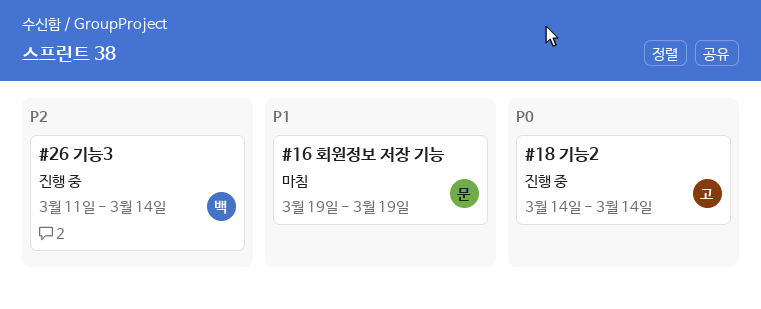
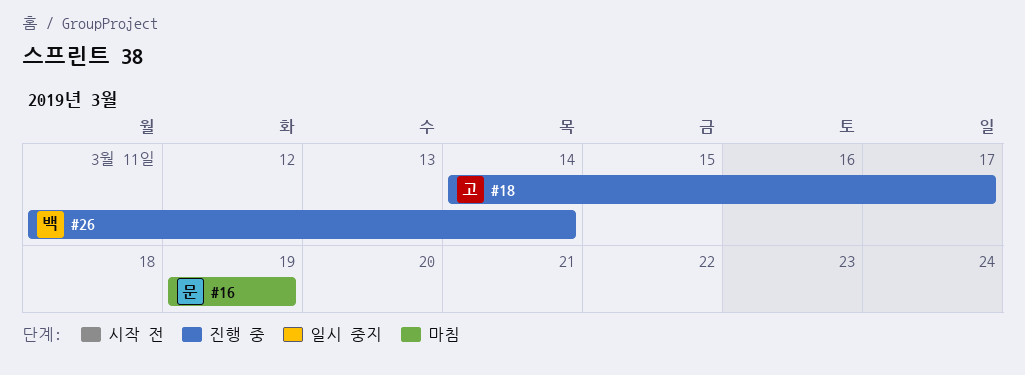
#18, due: Mar 14 -> Mar 17

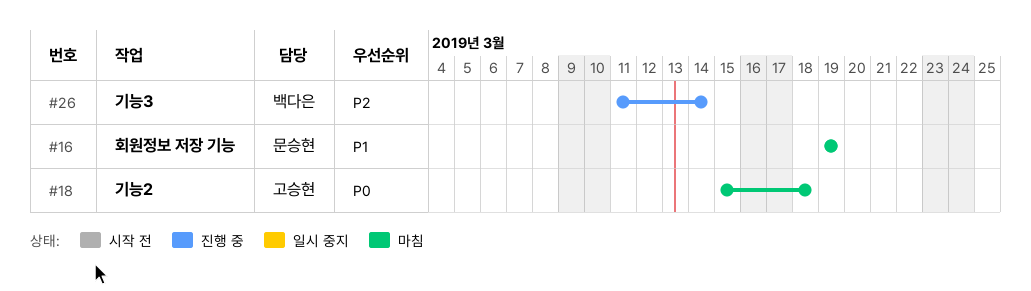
#18, status: 진행 중 -> 마침
#18, start: Mar 14 -> Mar 15
#18, due: Mar 17 -> Mar 18

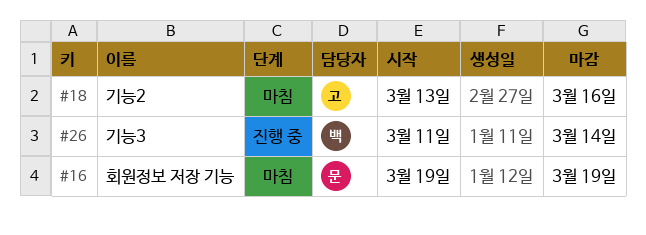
#18, start: Mar 15 -> Mar 13
#18, due: Mar 18 -> Mar 16

